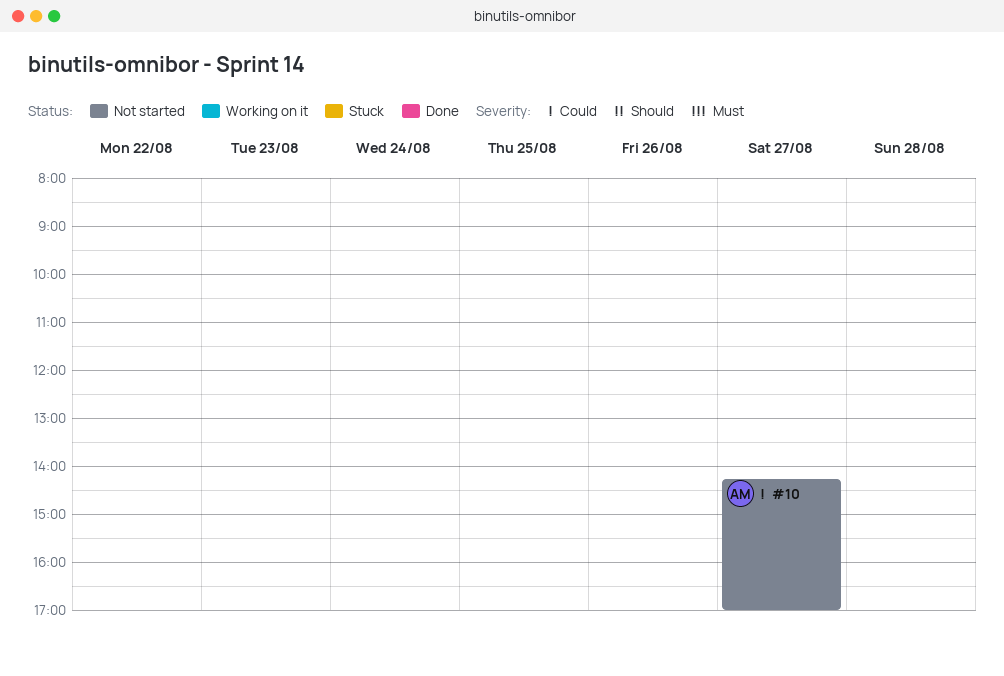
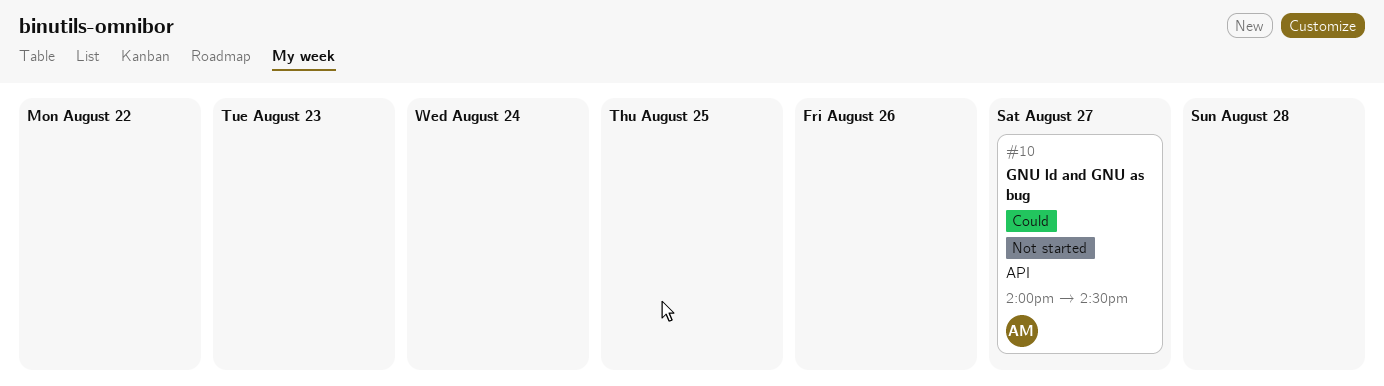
#10, begins: 14:15 -> 14:00
#10, ends: 17:00 -> 14:30

